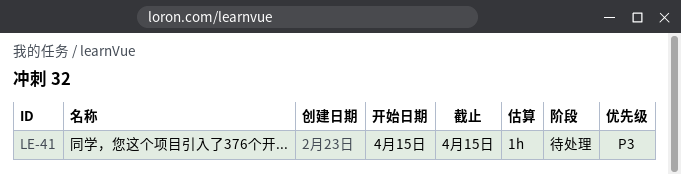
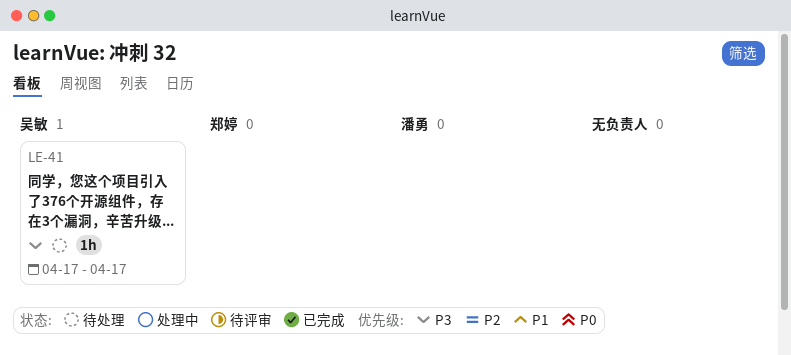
LE-41, start: Apr 15 -> Apr 17
LE-41, due: Apr 15 -> Apr 17

